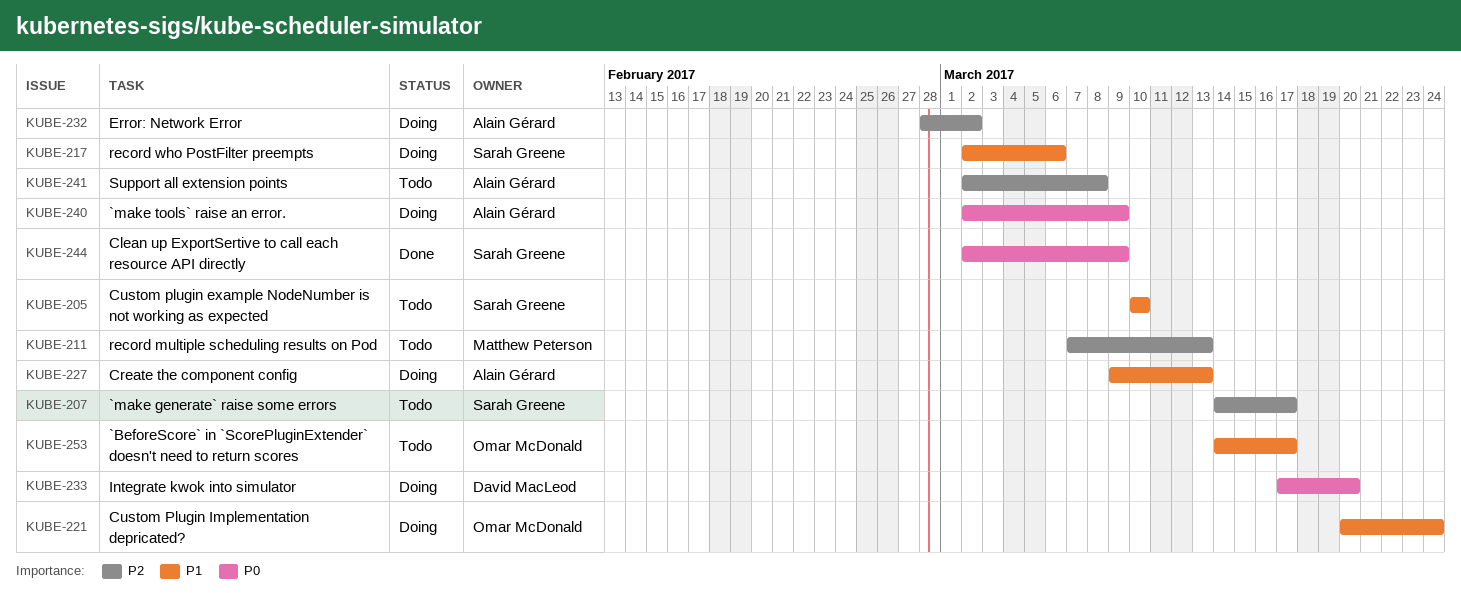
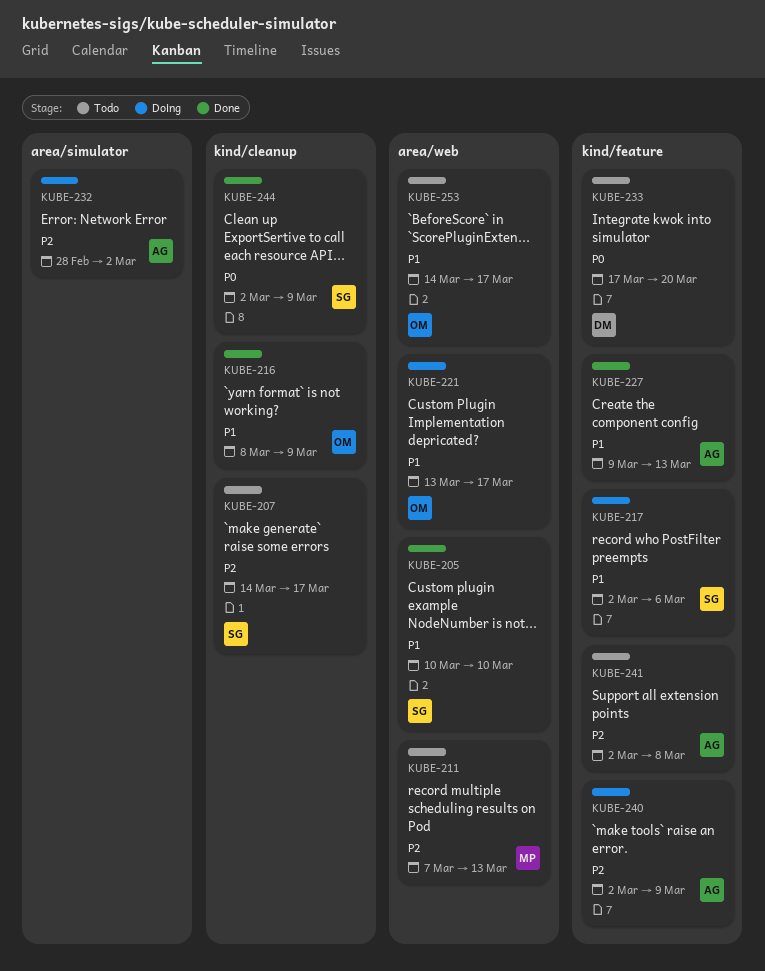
KUBE-205, status: Todo -> Done
KUBE-216: none -> present
KUBE-221, start: Mar 20 -> Mar 13
KUBE-221, due: Mar 24 -> Mar 17
KUBE-227, status: Doing -> Done
KUBE-233, status: Doing -> Todo
KUBE-240, priority: P0 -> P2

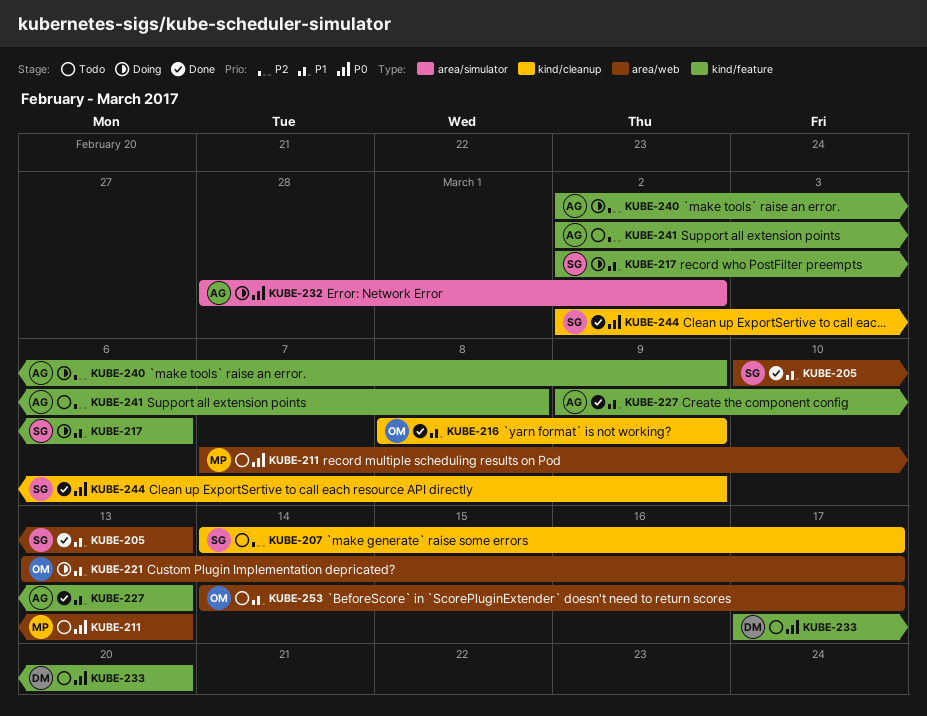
KUBE-205, due: Mar 10 -> Mar 13
KUBE-211, priority: P2 -> P0
KUBE-232, priority: P2 -> P0

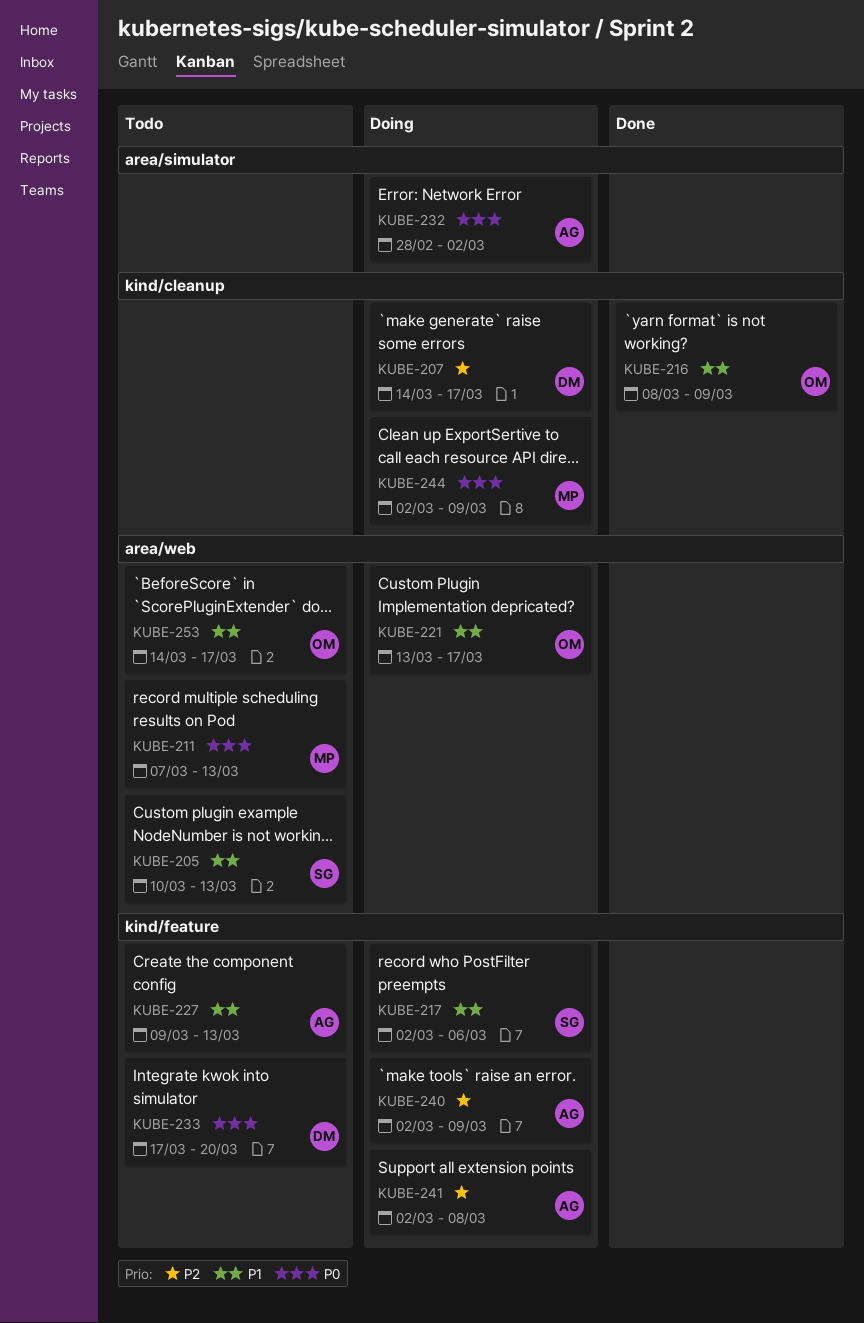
KUBE-205, status: Done -> Todo
KUBE-207, status: Todo -> Doing
KUBE-207, owner: SG -> DM
KUBE-227, status: Done -> Todo
KUBE-241, status: Todo -> Doing
KUBE-244, status: Done -> Doing
KUBE-244, owner: SG -> MP

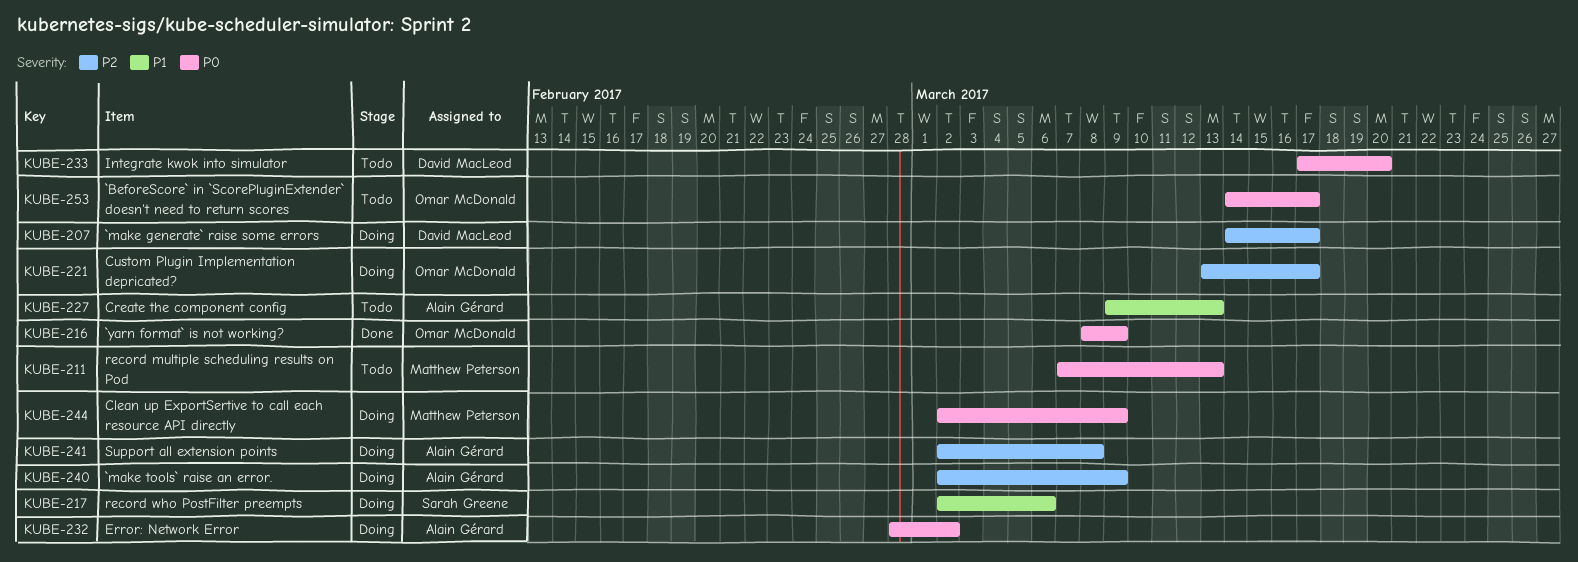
KUBE-205: present -> none
KUBE-216, priority: P1 -> P0
KUBE-221, priority: P1 -> P2
KUBE-253, priority: P1 -> P0

